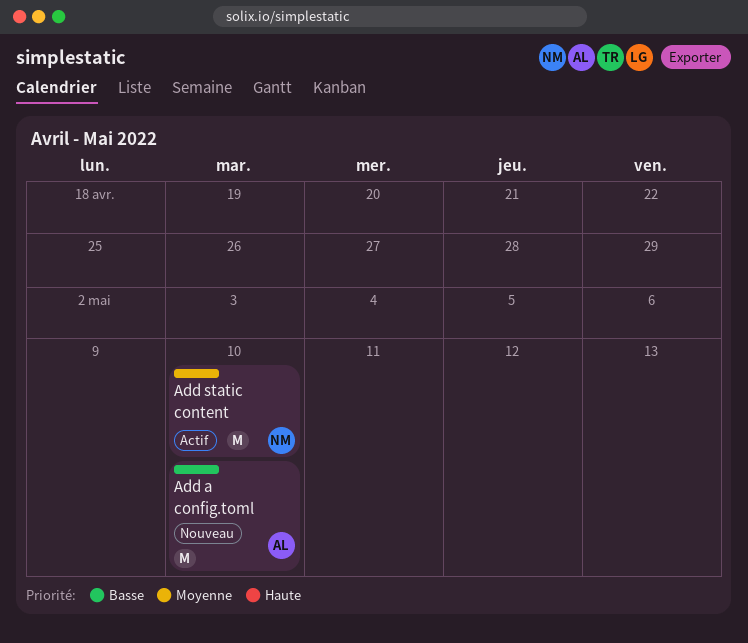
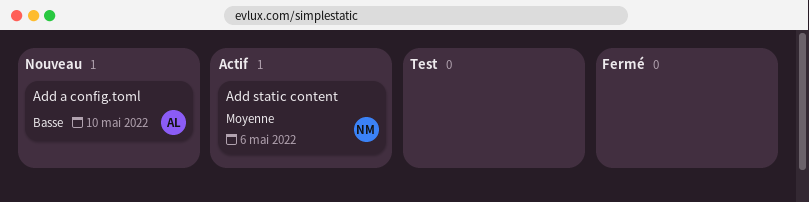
Add static content, due: May 10 -> May 6

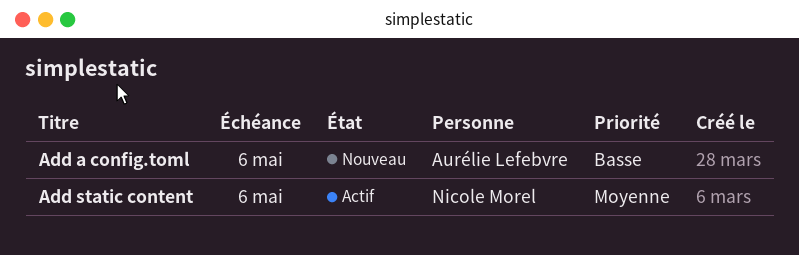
Add a config.toml, due: May 10 -> May 6

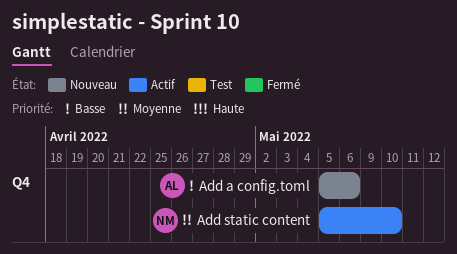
Add static content, due: May 6 -> May 10

